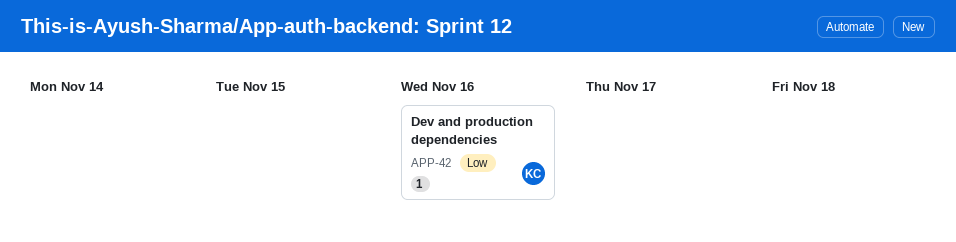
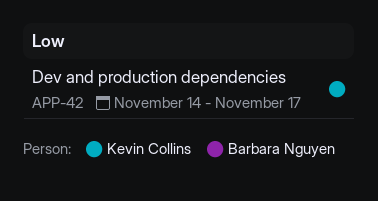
APP-42, due: Nov 16 -> Nov 17

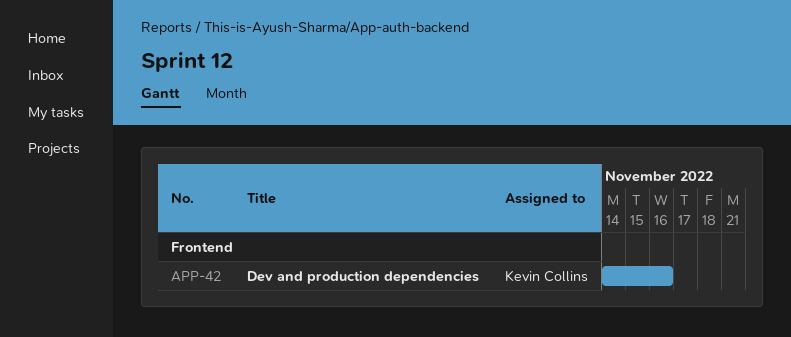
APP-42, due: Nov 17 -> Nov 16

